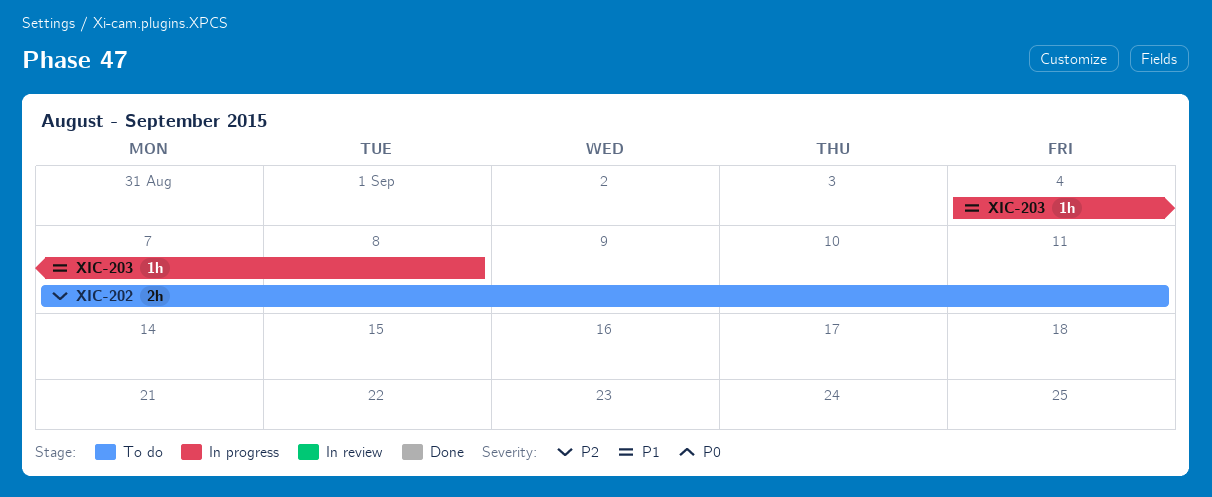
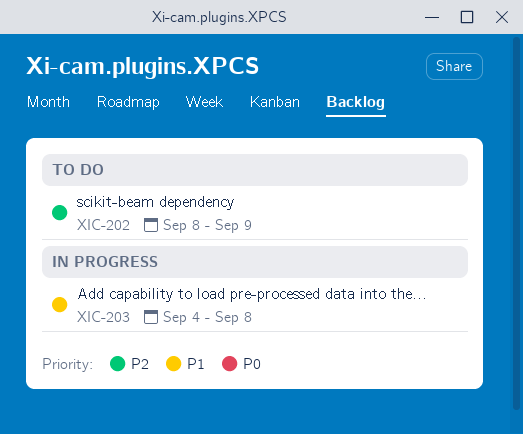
XIC-202, start: Sep 7 -> Sep 8
XIC-202, due: Sep 11 -> Sep 9

